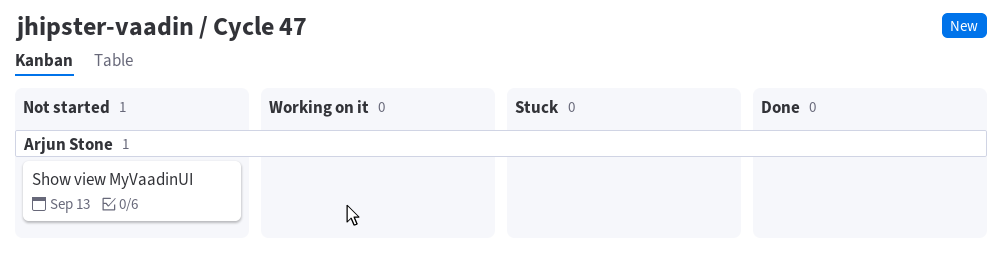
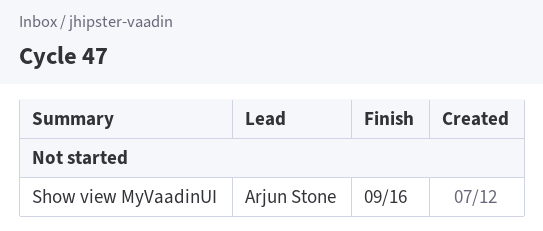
Show view MyVaadinUI, due: Sep 13 -> Sep 16

